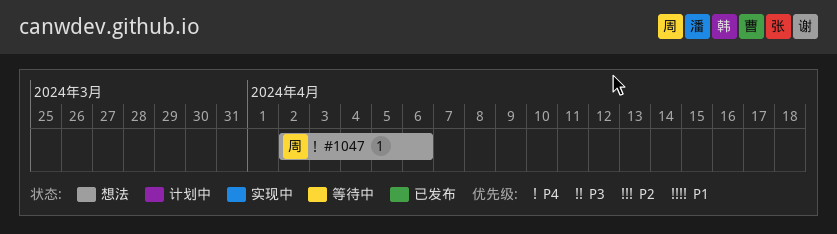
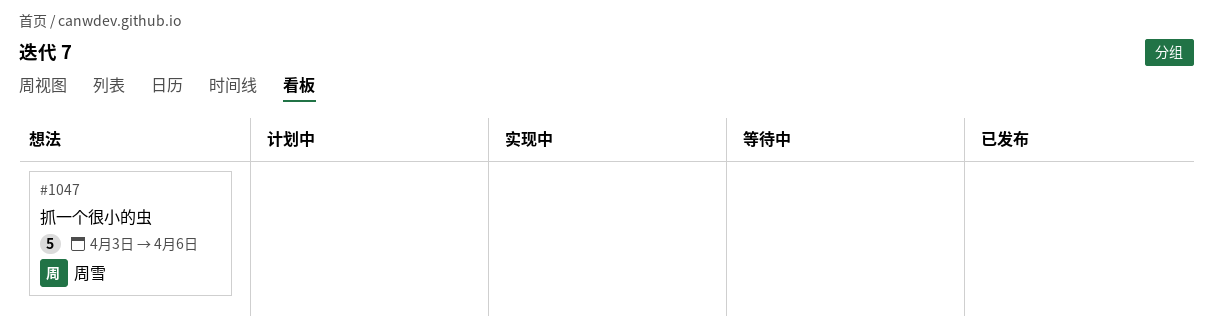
#1047, estimate: 1 -> 5
#1047, start: Apr 2 -> Apr 3

